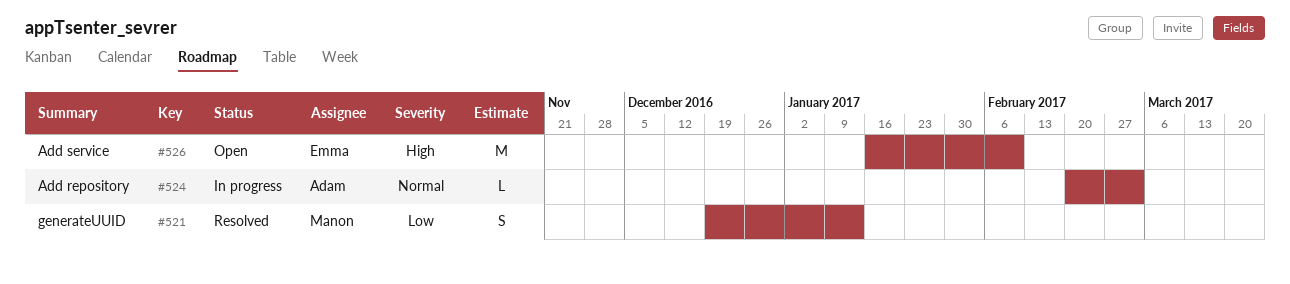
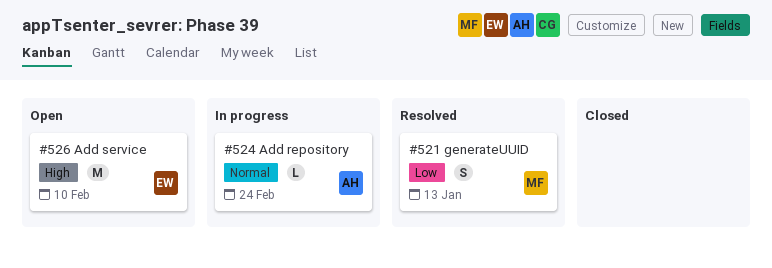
#524, due: Mar 3 -> Feb 24

